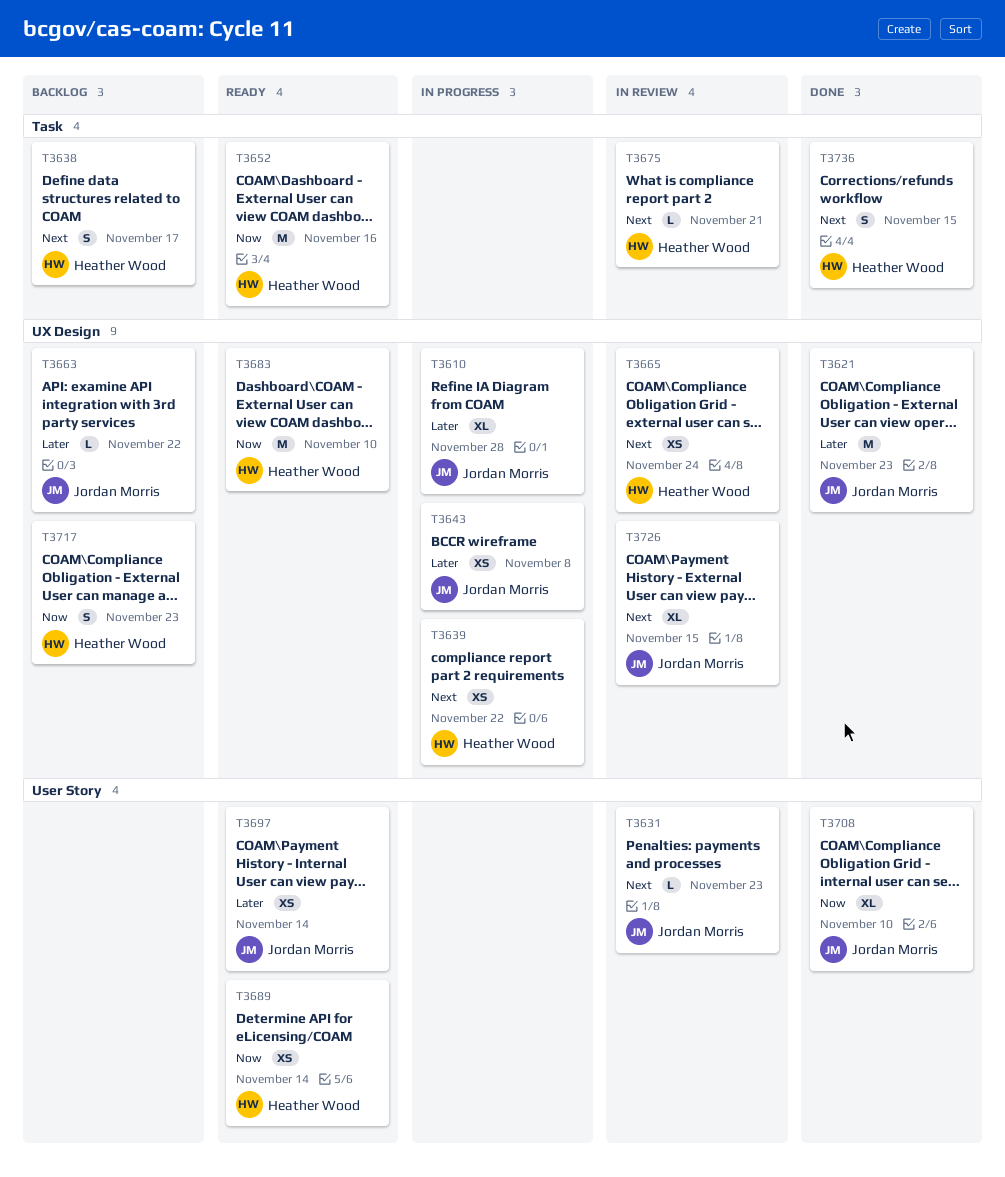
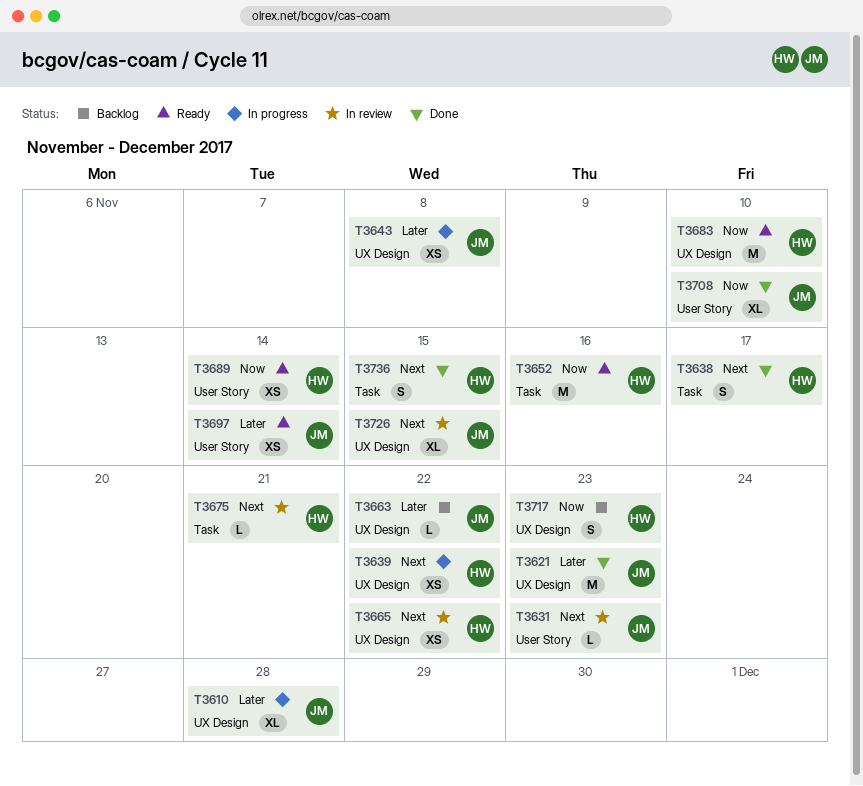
T3638, status: Backlog -> Done
T3665, due: Nov 24 -> Nov 22

